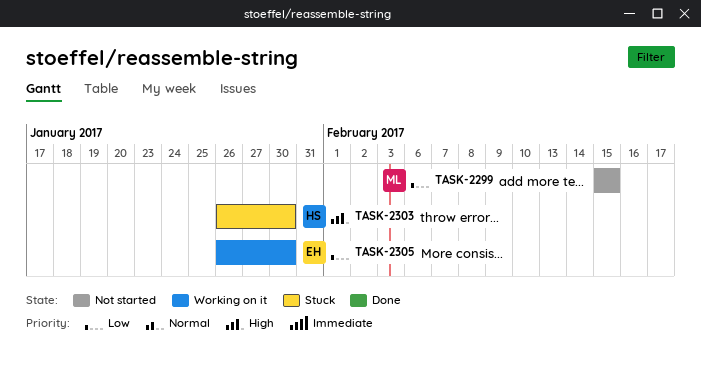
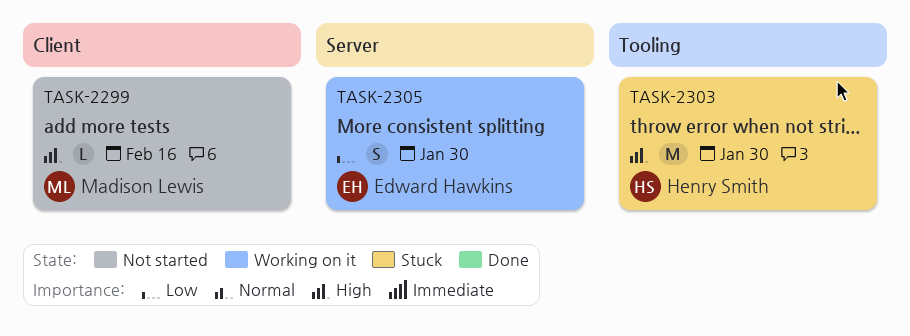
TASK-2299, priority: Low -> High
TASK-2299, due: Feb 15 -> Feb 16

